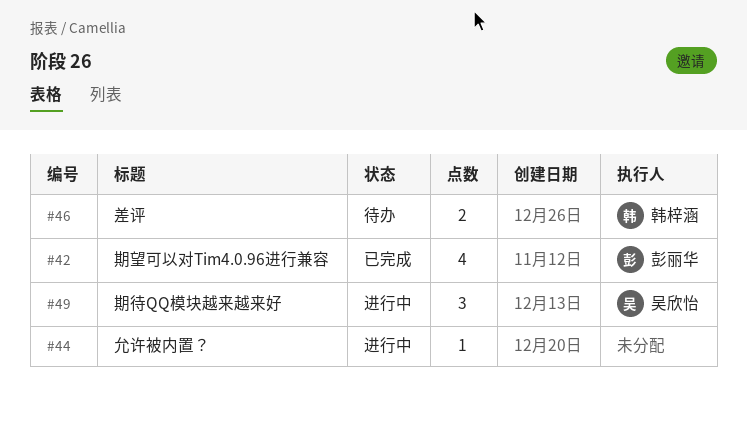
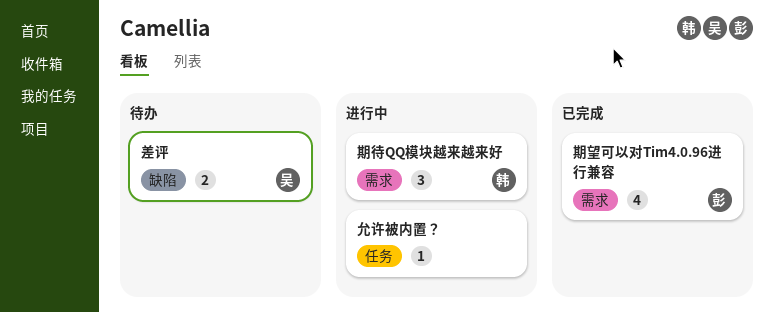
差评, owner: 韩梓涵 -> 吴欣怡
期待QQ模块越来越来好, owner: 吴欣怡 -> 韩梓涵

